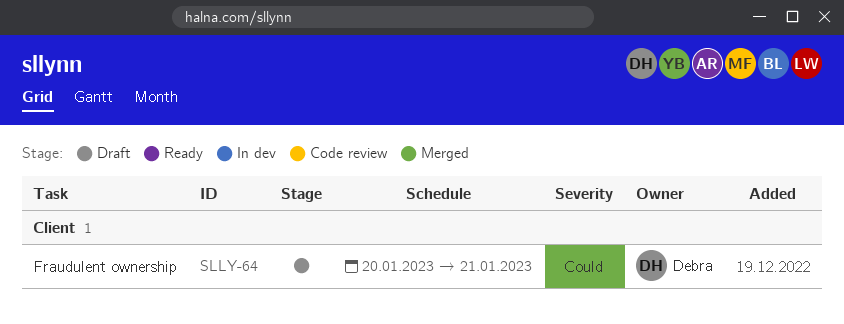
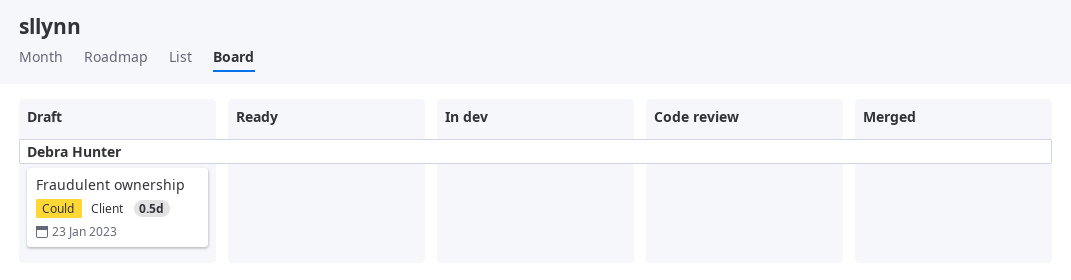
Fraudulent ownership, due: Jan 21 -> Jan 23

